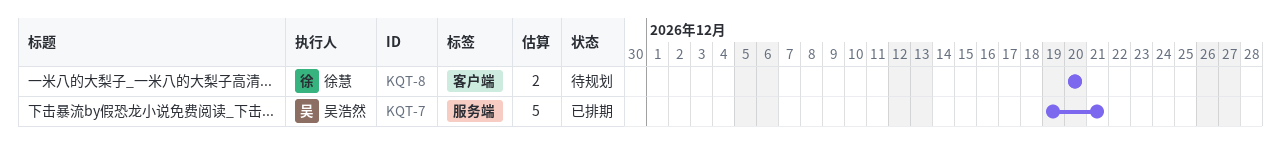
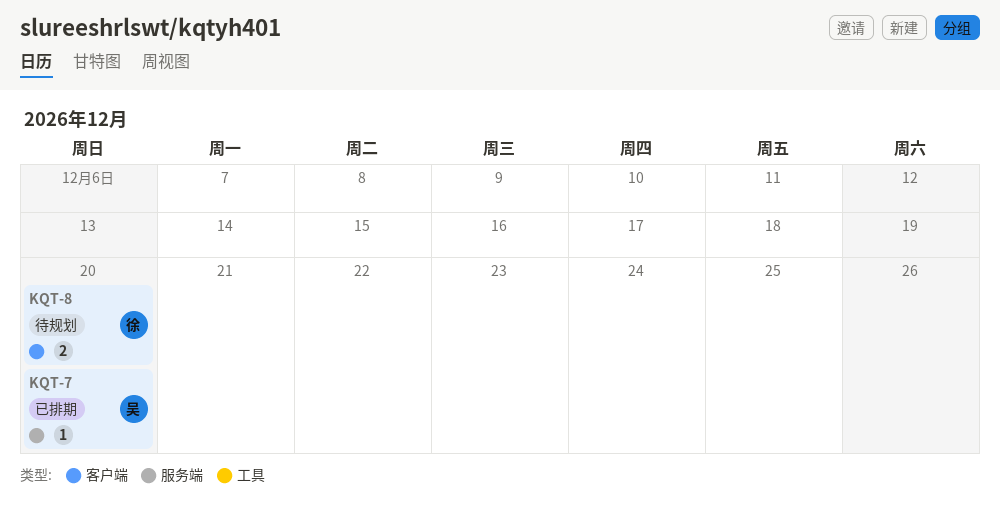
KQT-7, estimate: 5 -> 1
KQT-7, due: Dec 21 -> Dec 20

